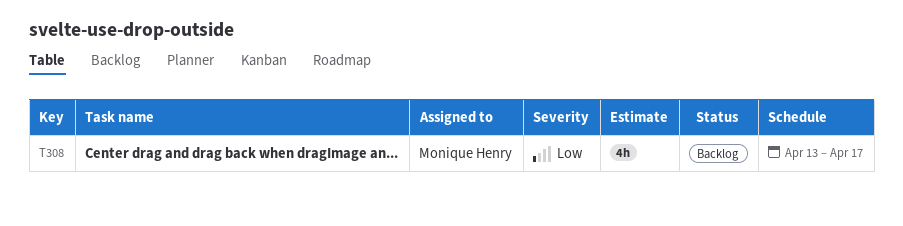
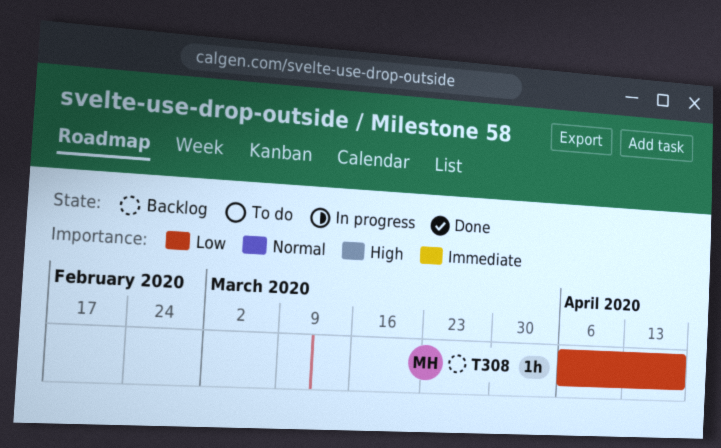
T308, estimate: 4h -> 1h
T308, start: Apr 13 -> Apr 6

